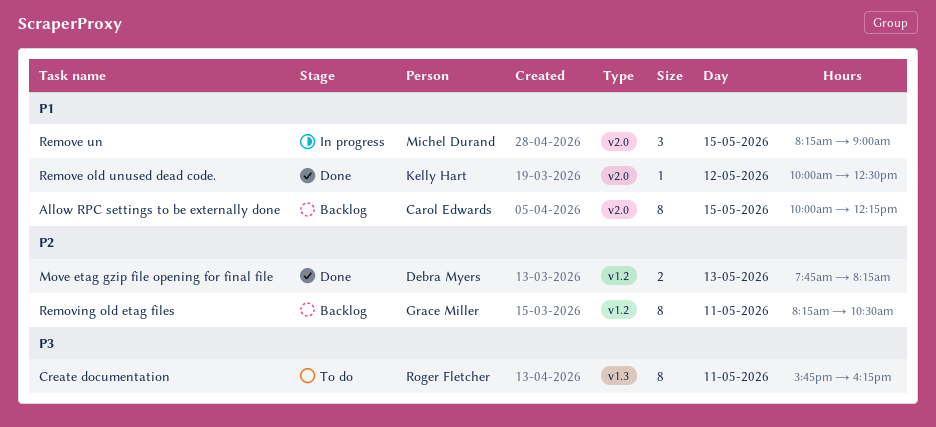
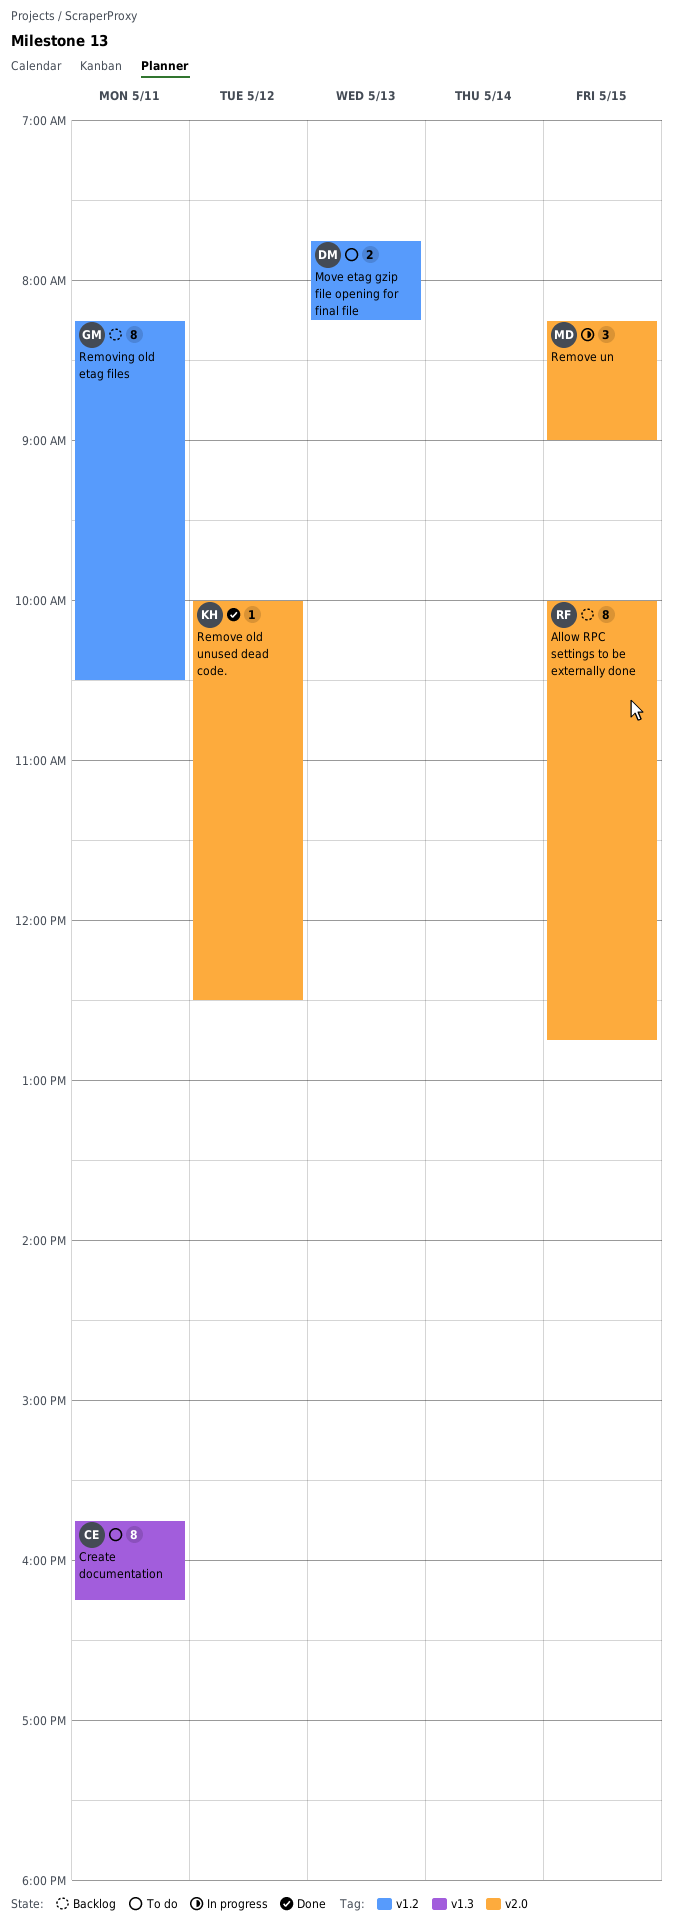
Allow RPC settings to be externally done, owner: Carol Edwards -> Roger Fletcher
Allow RPC settings to be externally done, ends: 12:15 -> 12:45
Create documentation, owner: Roger Fletcher -> Carol Edwards
Move etag gzip file opening for final file, status: Done -> To do

